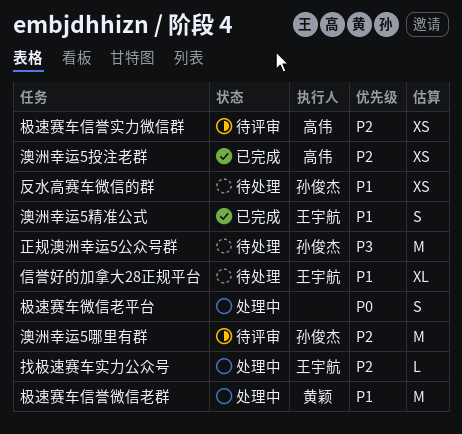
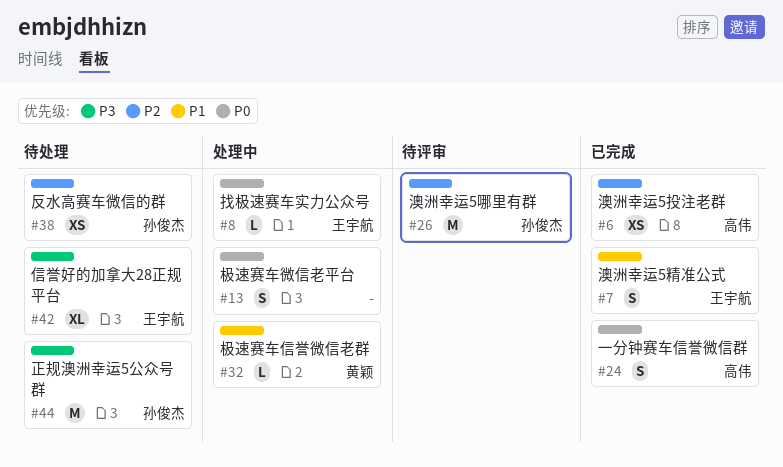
一分钟赛车信誉微信群: none -> present
信誉好的加拿大28正规平台, priority: P1 -> P3
反水高赛车微信的群, priority: P1 -> P2
找极速赛车实力公众号, priority: P2 -> P0
极速赛车信誉实力微信群: present -> none
极速赛车信誉微信老群, estimate: M -> L

